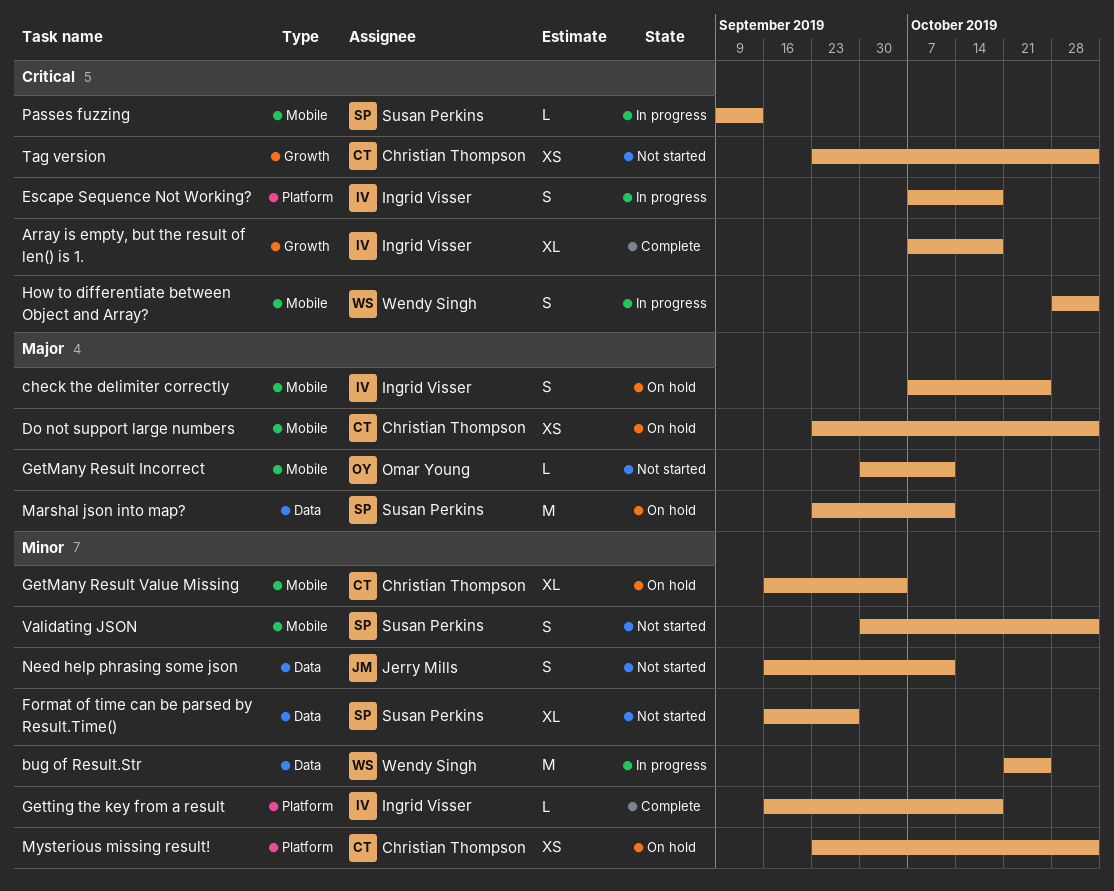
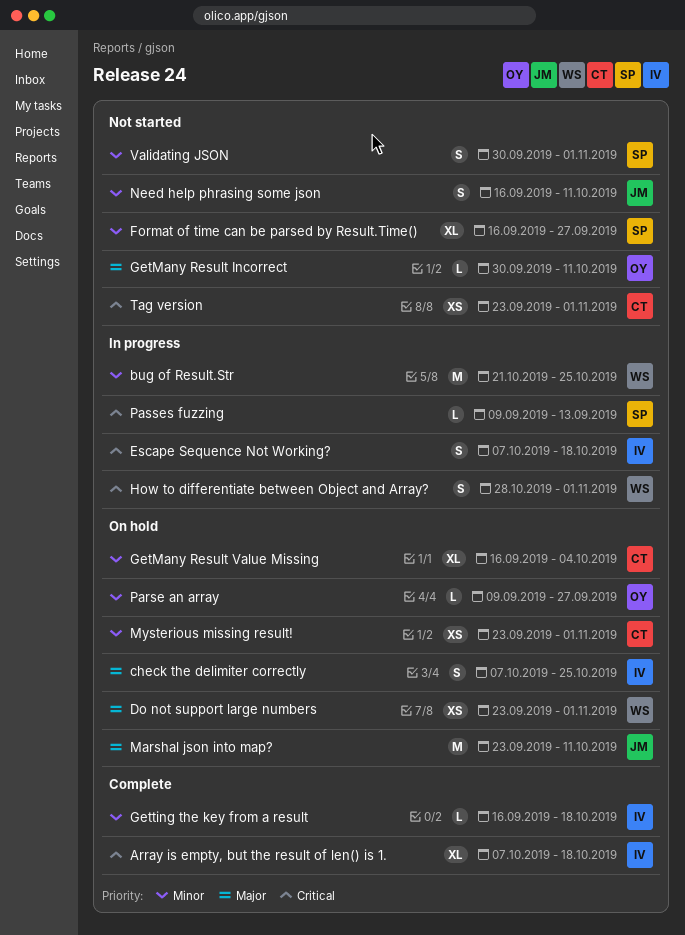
Do not support large numbers, owner: Christian Thompson -> Wendy Singh
Marshal json into map?, owner: Susan Perkins -> Jerry Mills
Parse an array: none -> present

